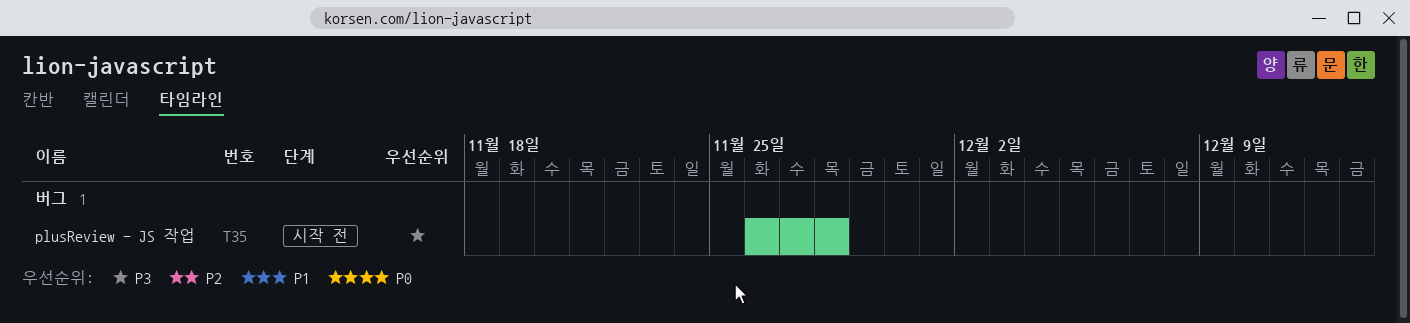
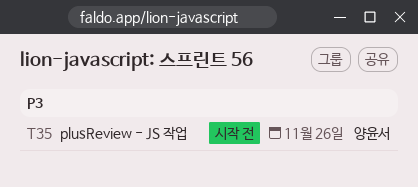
T35, due: Nov 28 -> Nov 26

